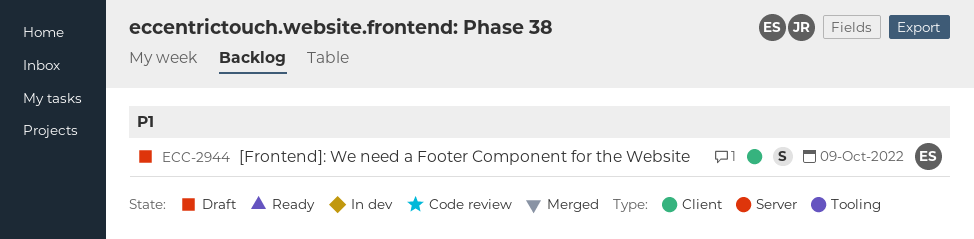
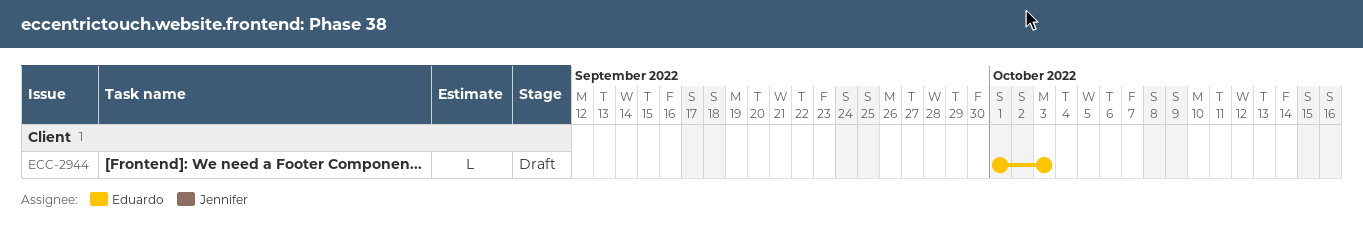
ECC-2944, estimate: S -> L
ECC-2944, due: Oct 9 -> Oct 3

